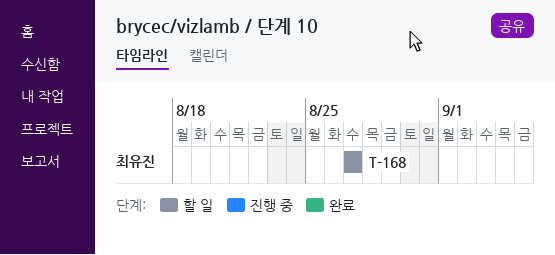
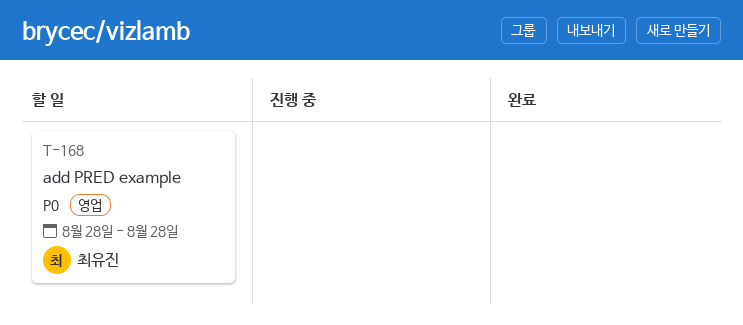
T-168, start: Aug 27 -> Aug 28
T-168, due: Aug 27 -> Aug 28

